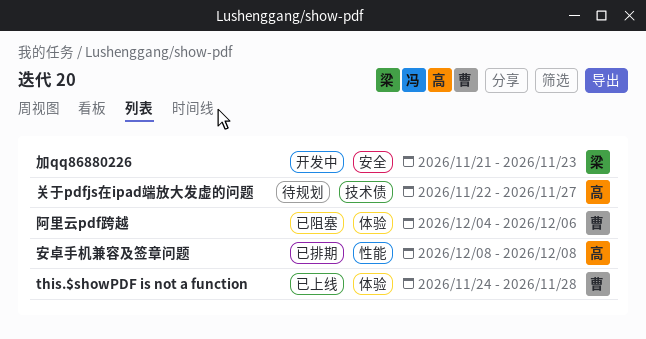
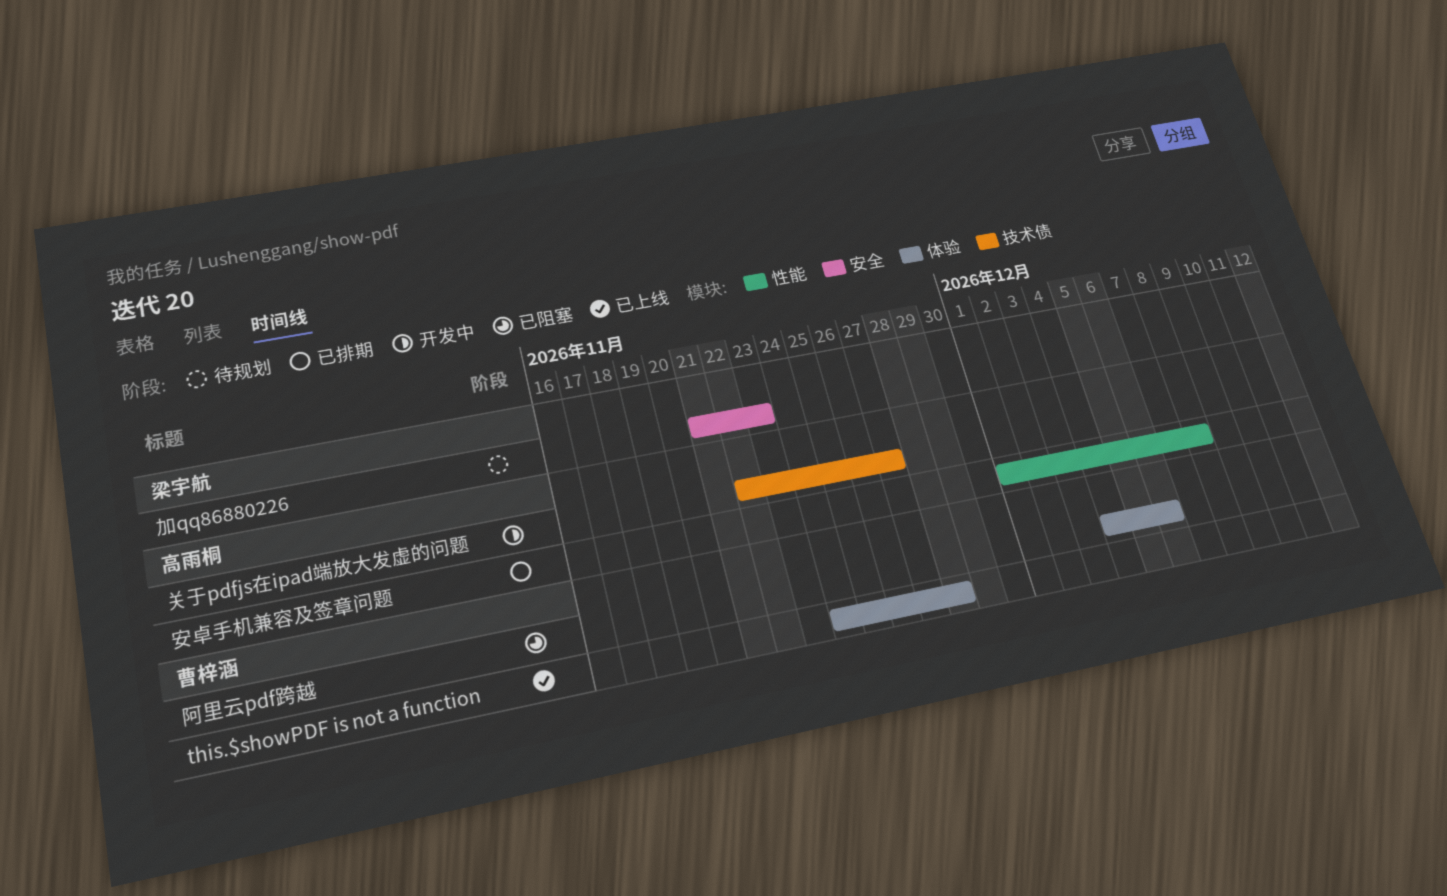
关于pdfjs在ipad端放大发虚的问题, status: 待规划 -> 开发中
加qq86880226, status: 开发中 -> 待规划
安卓手机兼容及签章问题, start: Dec 8 -> Dec 1

